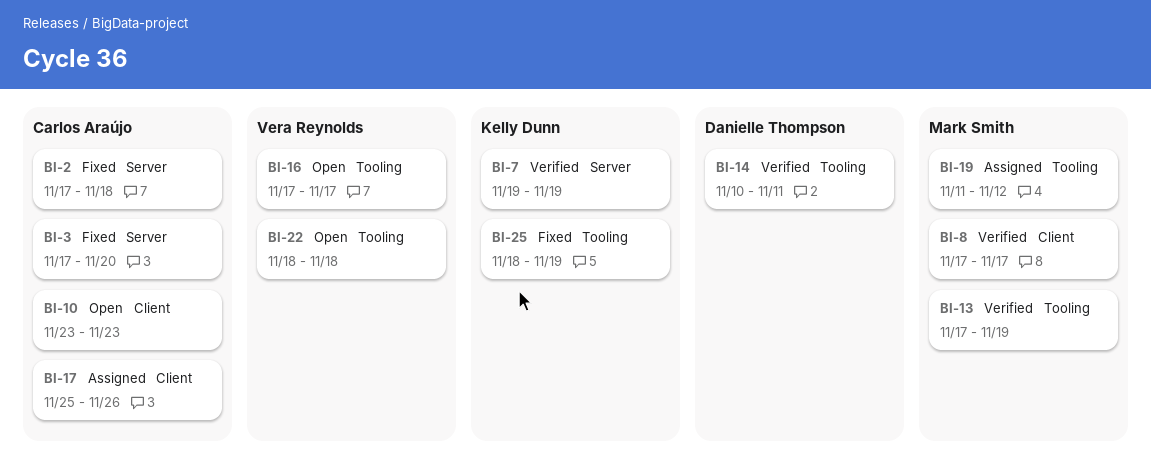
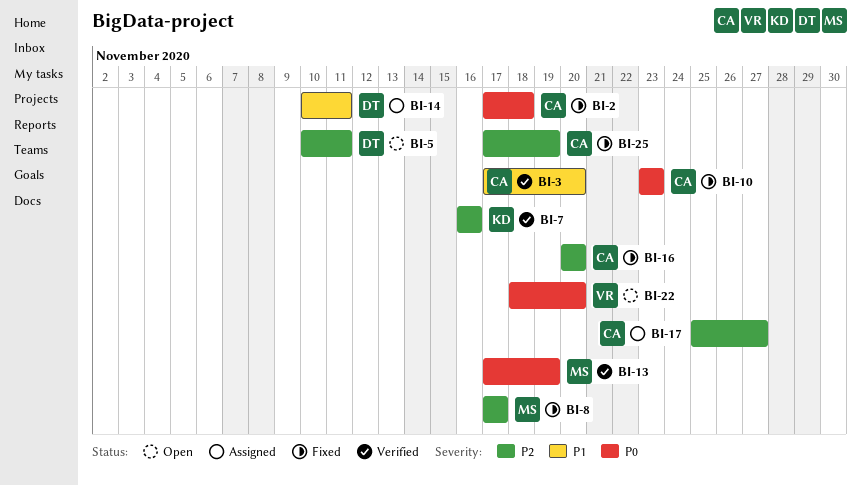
BI-3, status: Fixed -> Verified
BI-5: none -> present
BI-7, start: Nov 19 -> Nov 16
BI-7, due: Nov 19 -> Nov 16
BI-8, status: Verified -> Fixed
BI-10, status: Open -> Fixed
BI-14, status: Verified -> Assigned
BI-16, status: Open -> Fixed
BI-16, owner: Vera Reynolds -> Carlos Araújo
BI-16, start: Nov 17 -> Nov 20
BI-16, due: Nov 17 -> Nov 20
BI-17, due: Nov 26 -> Nov 27
BI-19: present -> none
BI-22, due: Nov 18 -> Nov 20
BI-25, owner: Kelly Dunn -> Carlos Araújo
BI-25, start: Nov 18 -> Nov 17

